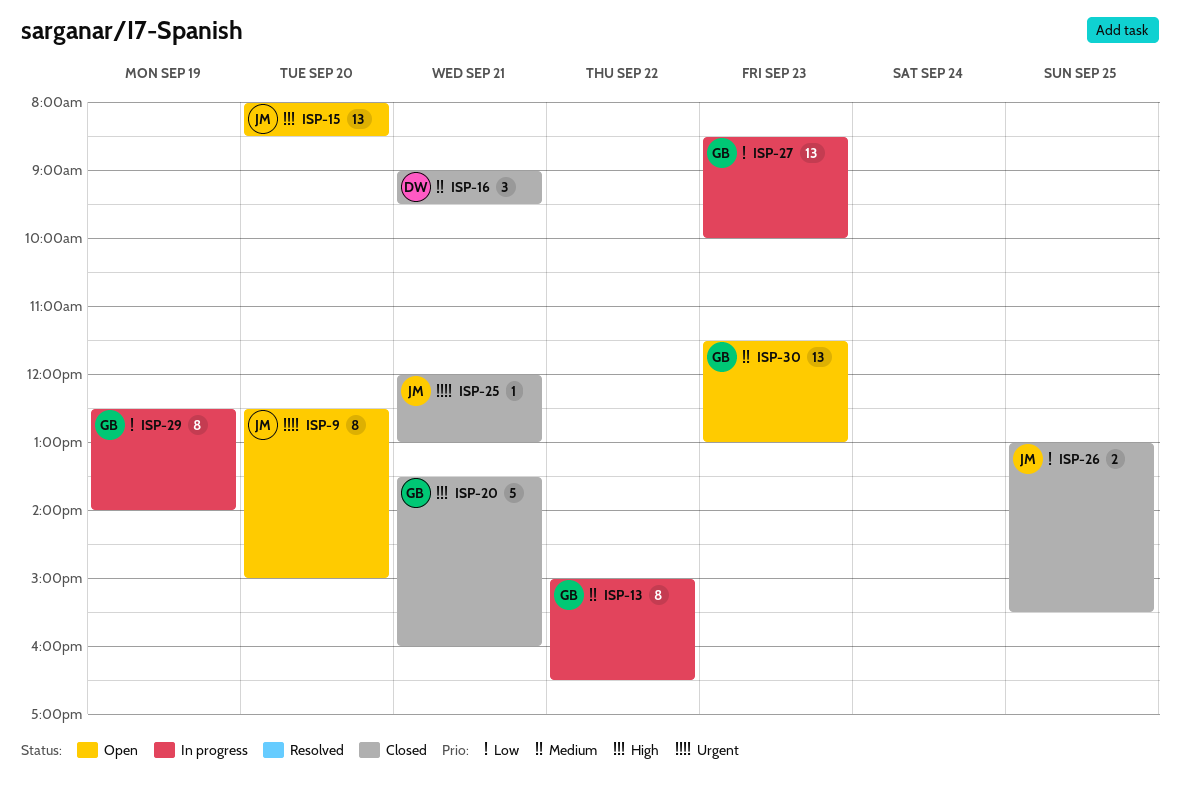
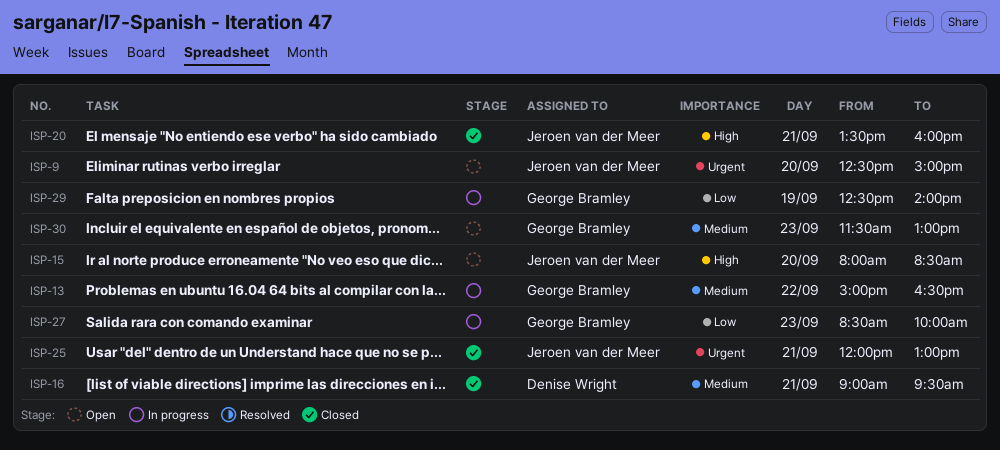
ISP-20, owner: George Bramley -> Jeroen van der Meer
ISP-26: present -> none

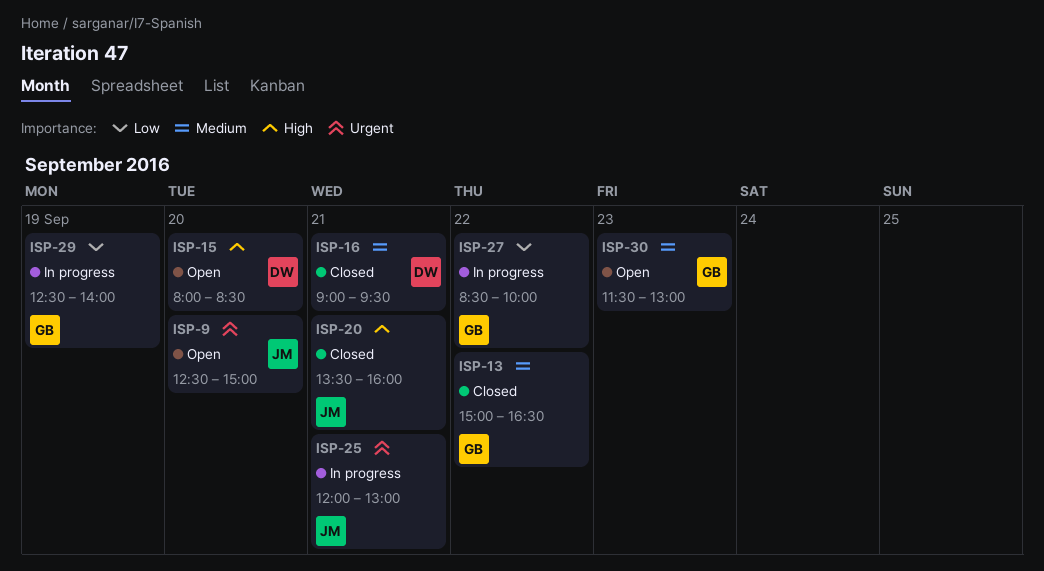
ISP-13, status: In progress -> Closed
ISP-15, owner: Jeroen van der Meer -> Denise Wright
ISP-25, status: Closed -> In progress
ISP-27, day: Sep 23 -> Sep 22

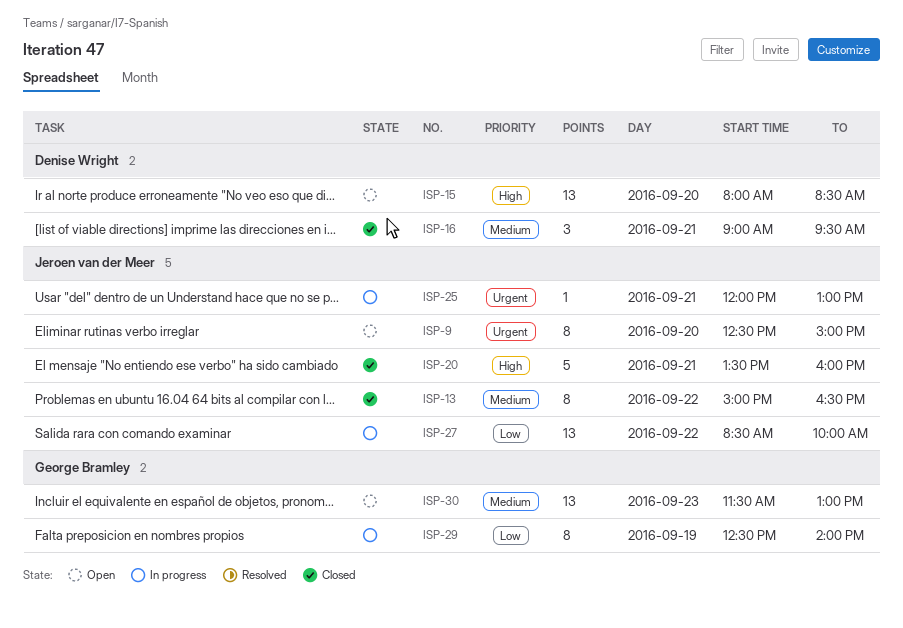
ISP-13, owner: George Bramley -> Jeroen van der Meer
ISP-27, owner: George Bramley -> Jeroen van der Meer

